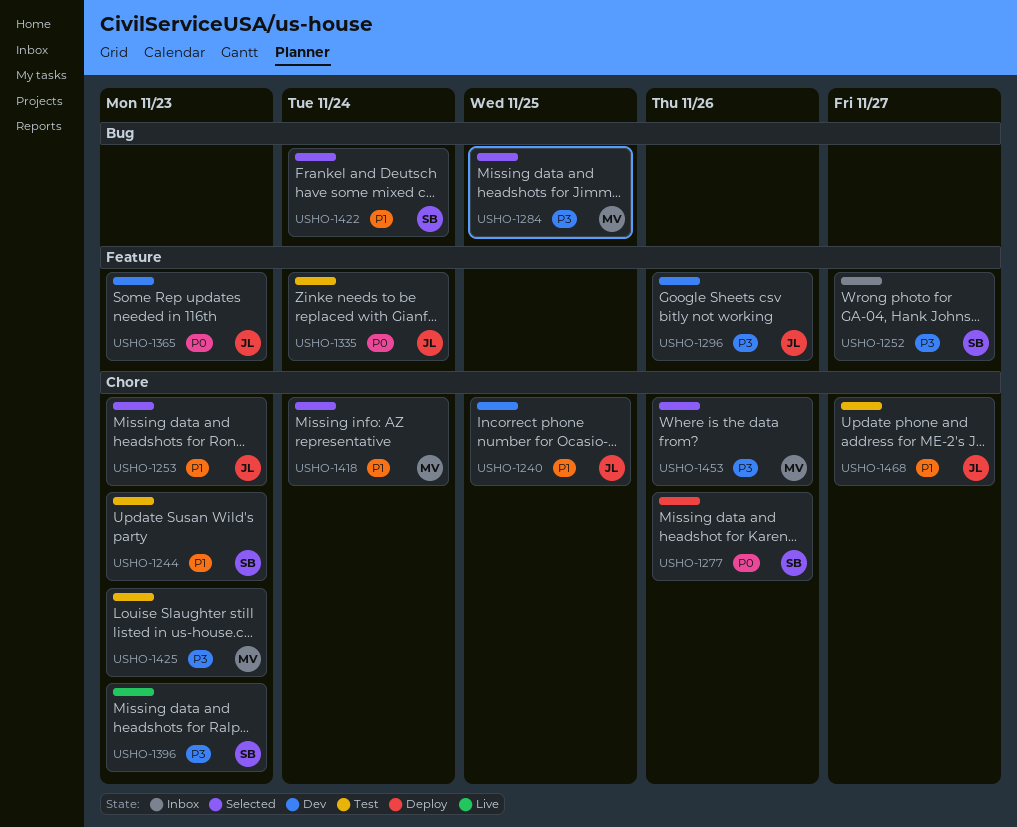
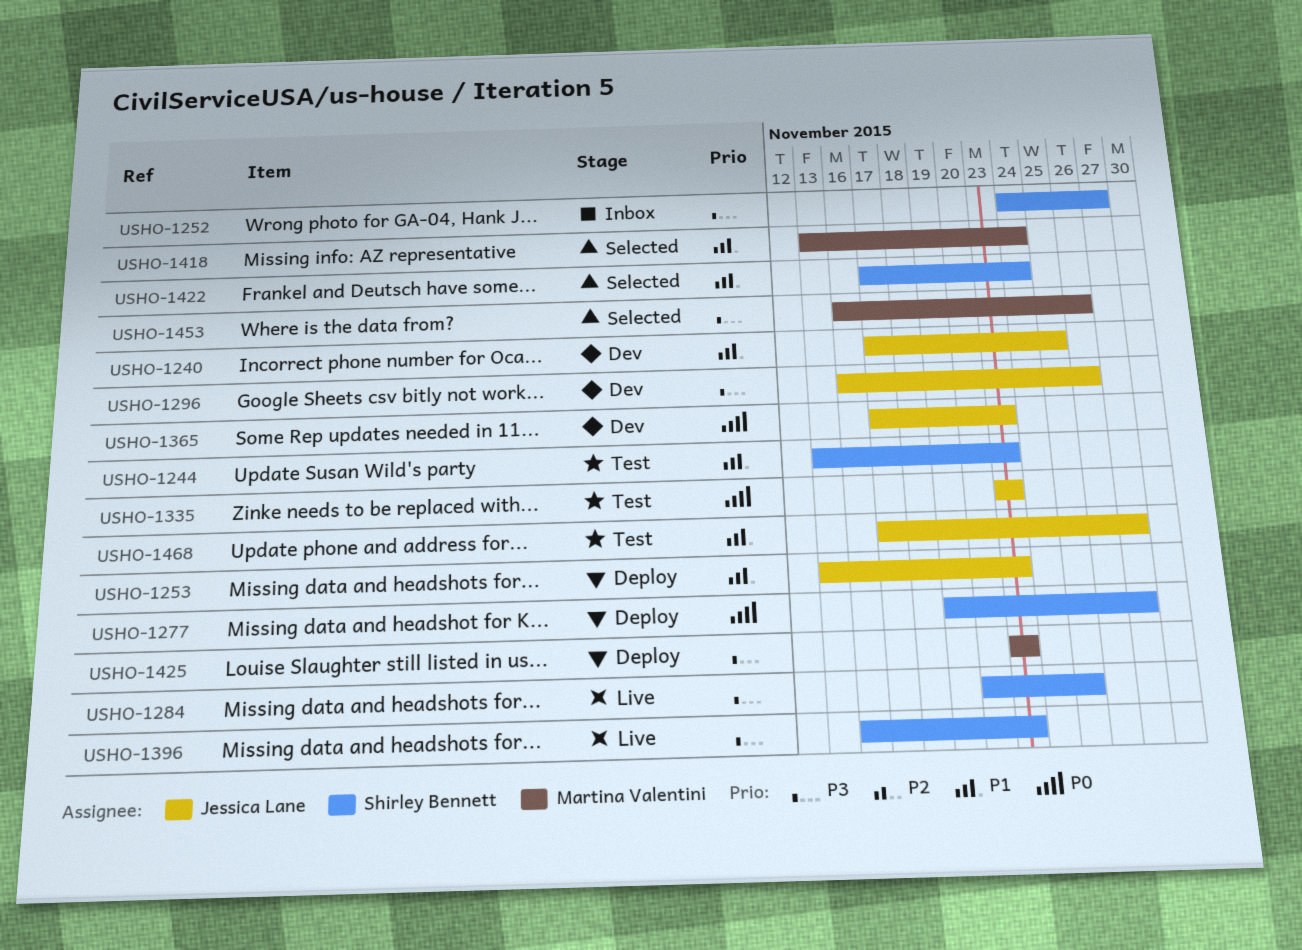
USHO-1253, status: Selected -> Deploy
USHO-1277, due: Nov 26 -> Nov 27
USHO-1284, status: Selected -> Live
USHO-1284, owner: Martina Valentini -> Shirley Bennett
USHO-1335, due: Nov 24 -> Nov 23
USHO-1425, status: Test -> Deploy

